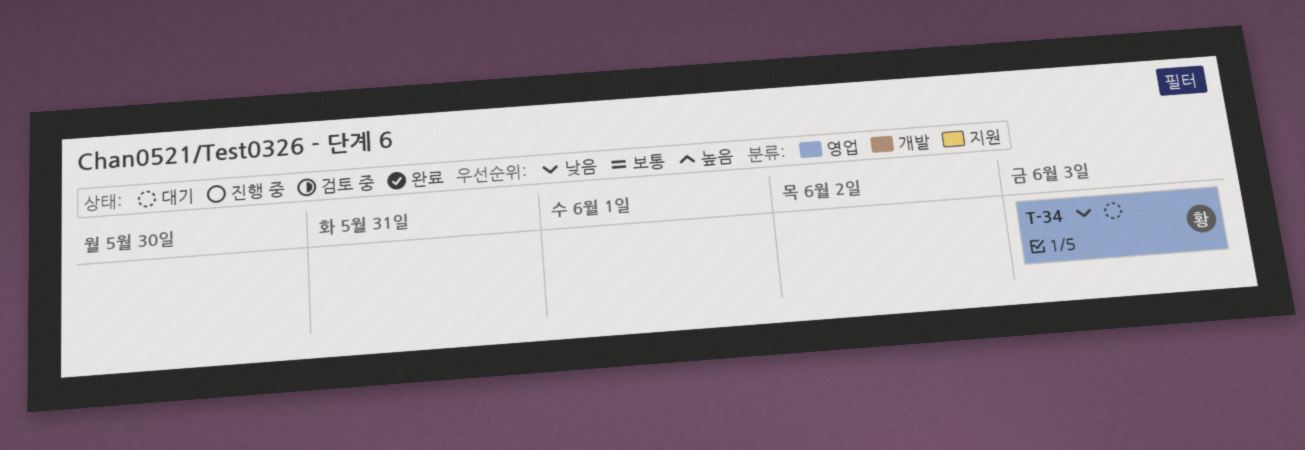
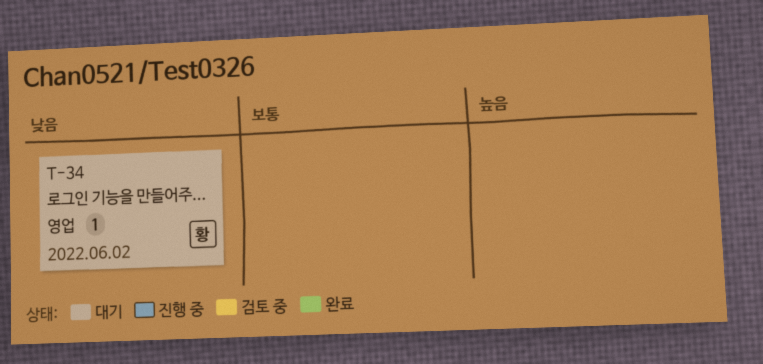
T-34, due: Jun 3 -> Jun 2

